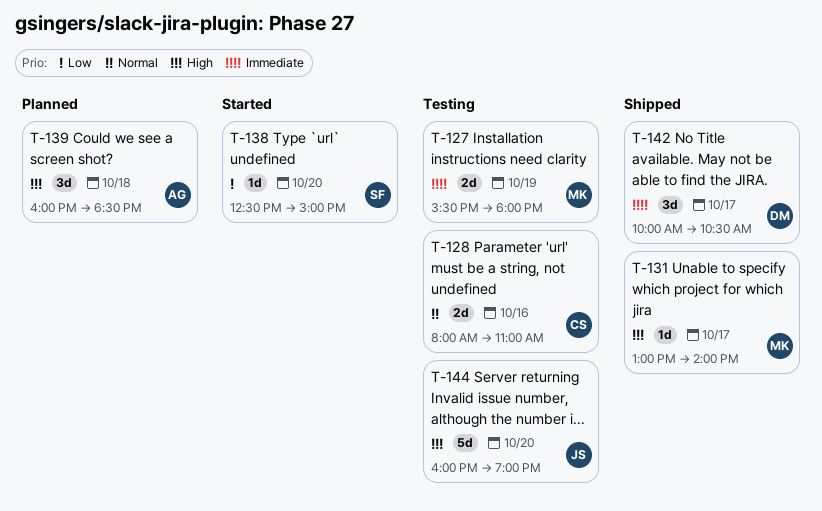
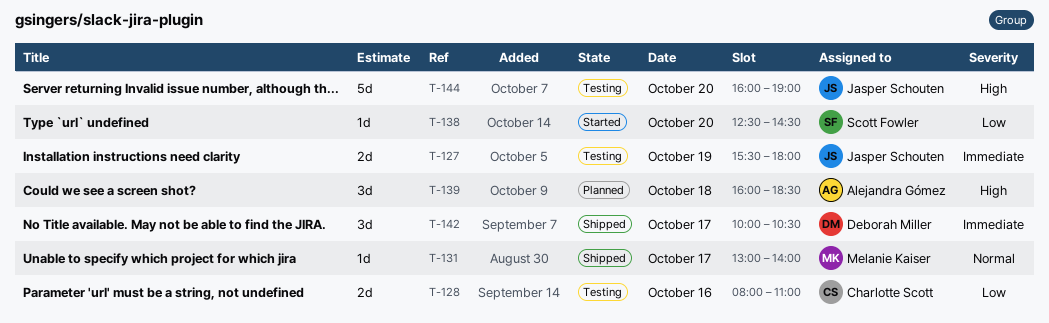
T-127, owner: Melanie Kaiser -> Jasper Schouten
T-128, priority: Normal -> Low
T-131, priority: High -> Normal
T-138, ends: 15:00 -> 14:30

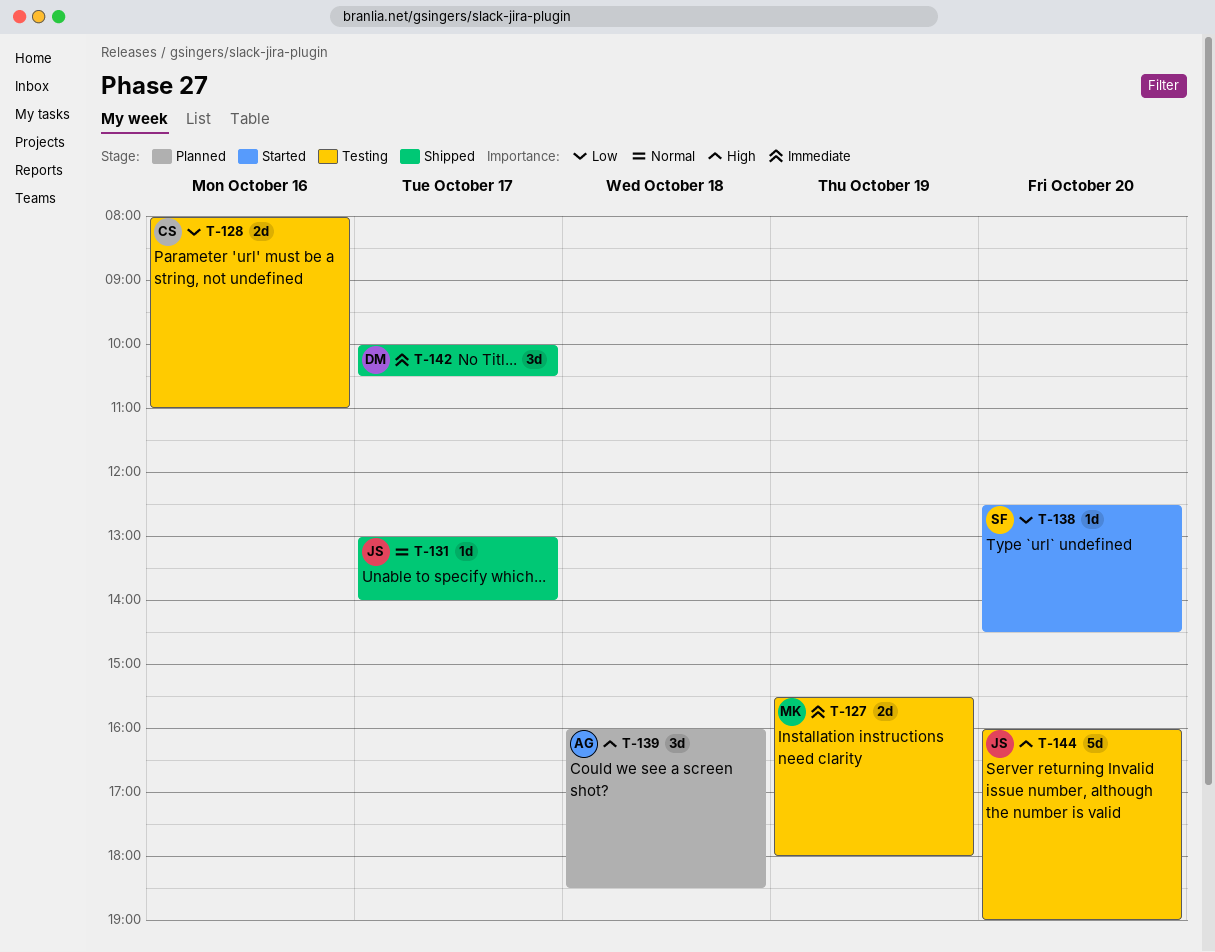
T-127, owner: Jasper Schouten -> Melanie Kaiser
T-131, owner: Melanie Kaiser -> Jasper Schouten

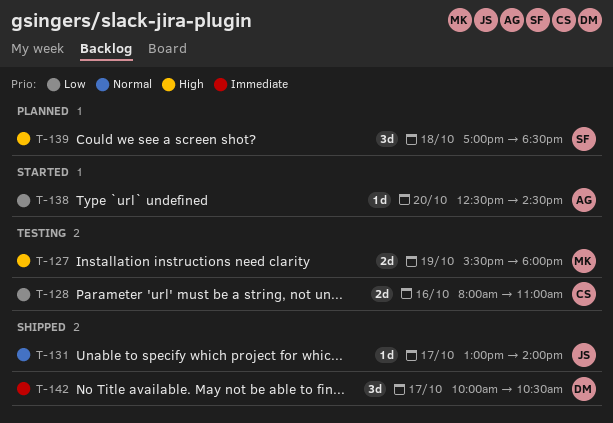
T-127, priority: Immediate -> High
T-138, owner: SF -> AG
T-139, owner: AG -> SF
T-139, begins: 16:00 -> 17:00
T-144: present -> none

